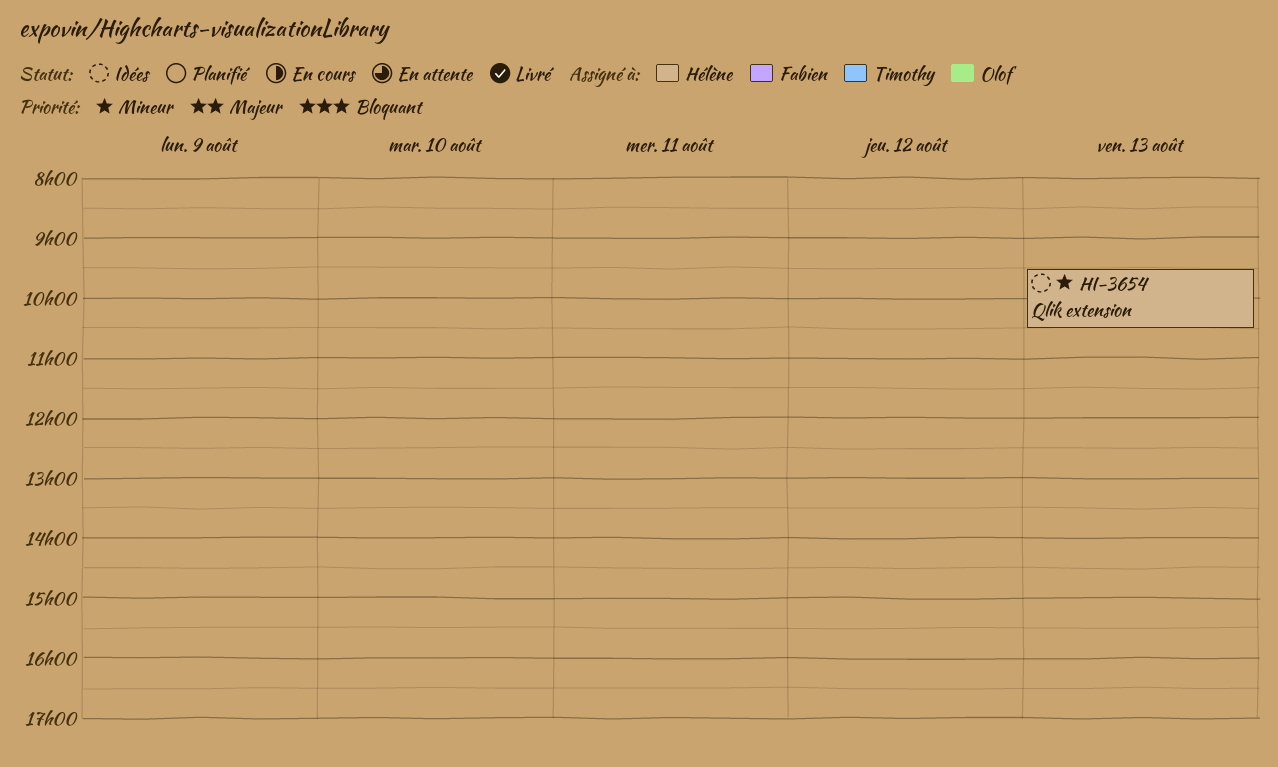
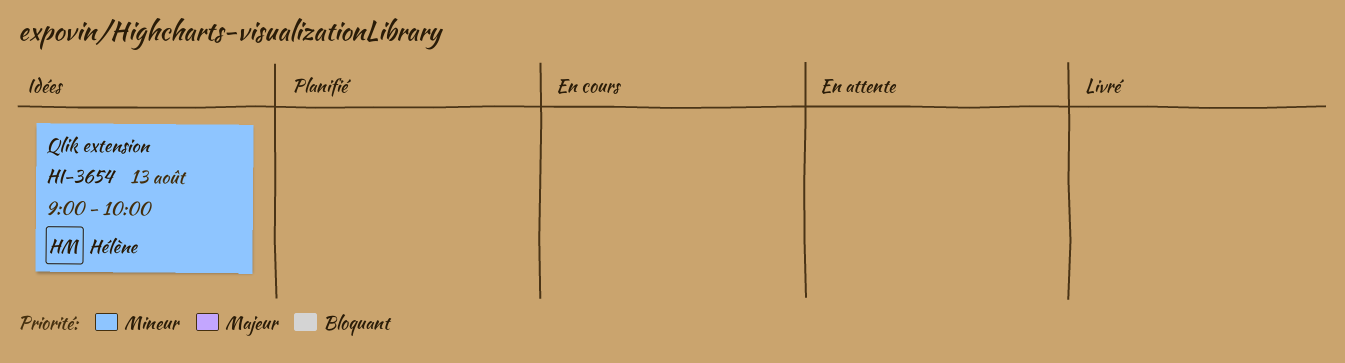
HI-3654, begins: 09:30 -> 09:00
HI-3654, ends: 10:30 -> 10:00

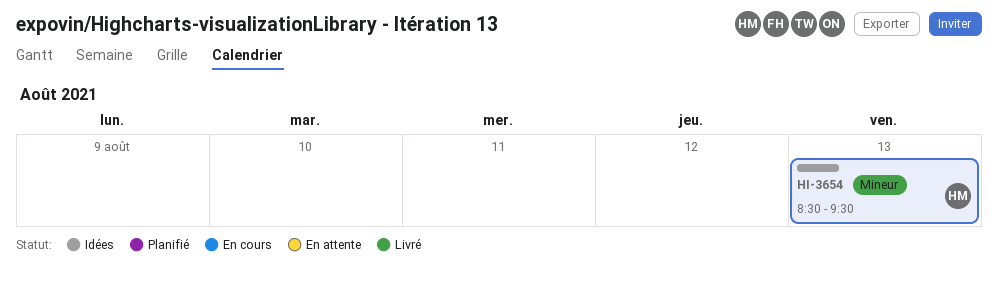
HI-3654, begins: 09:00 -> 08:30
HI-3654, ends: 10:00 -> 09:30

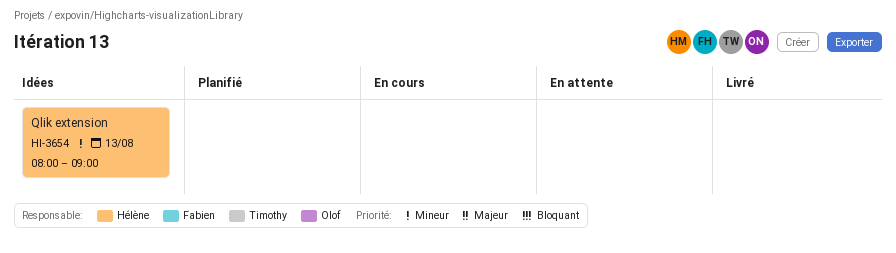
HI-3654, begins: 08:30 -> 08:00
HI-3654, ends: 09:30 -> 09:00

